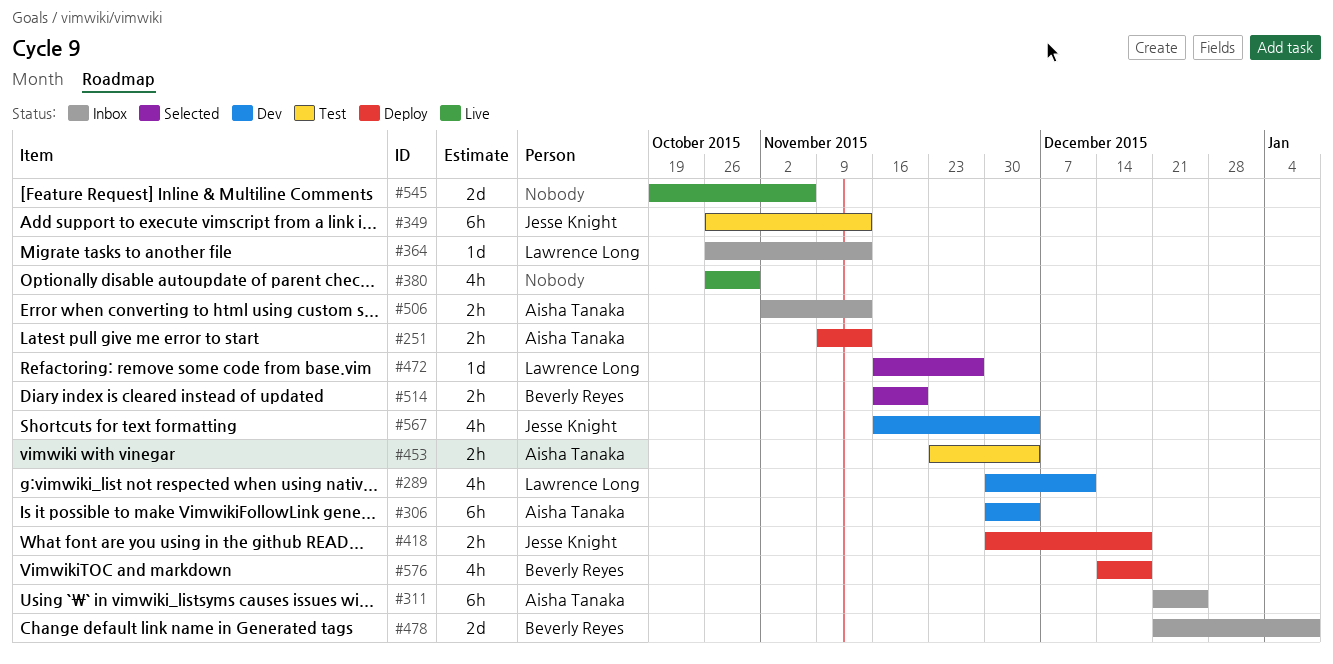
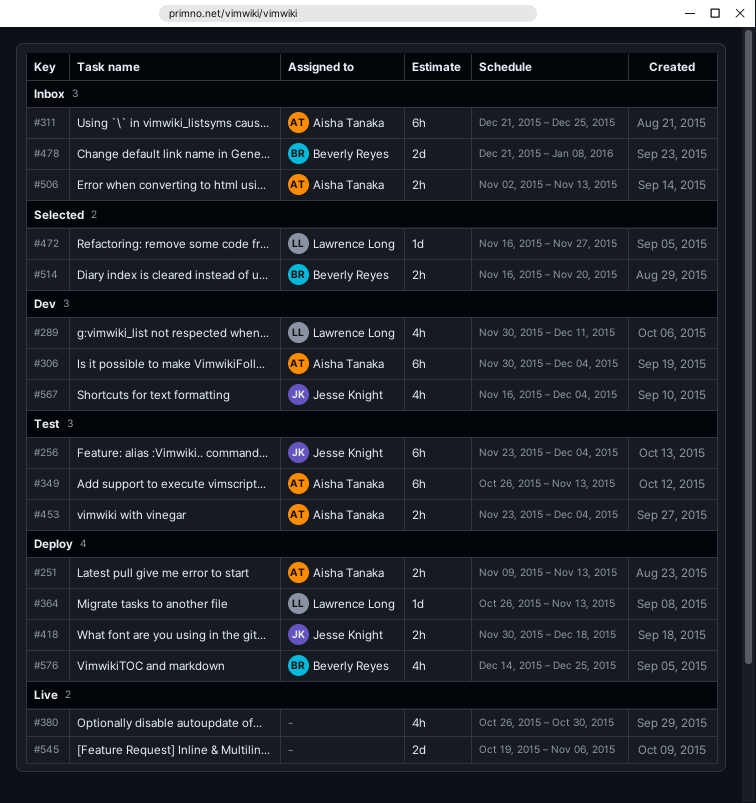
#256: none -> present
#349, owner: Jesse Knight -> Aisha Tanaka
#364, status: Inbox -> Deploy
#576, due: Dec 18 -> Dec 25

